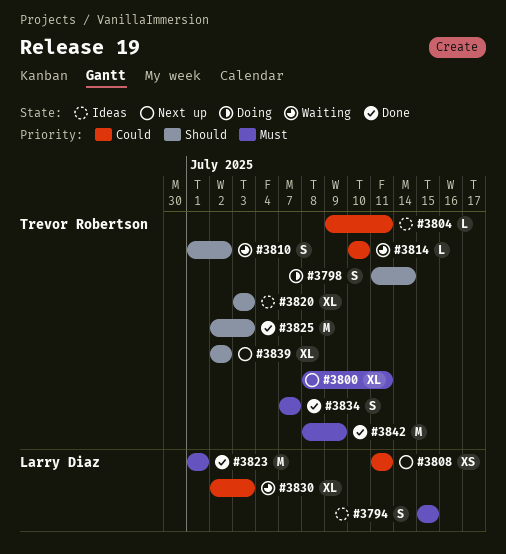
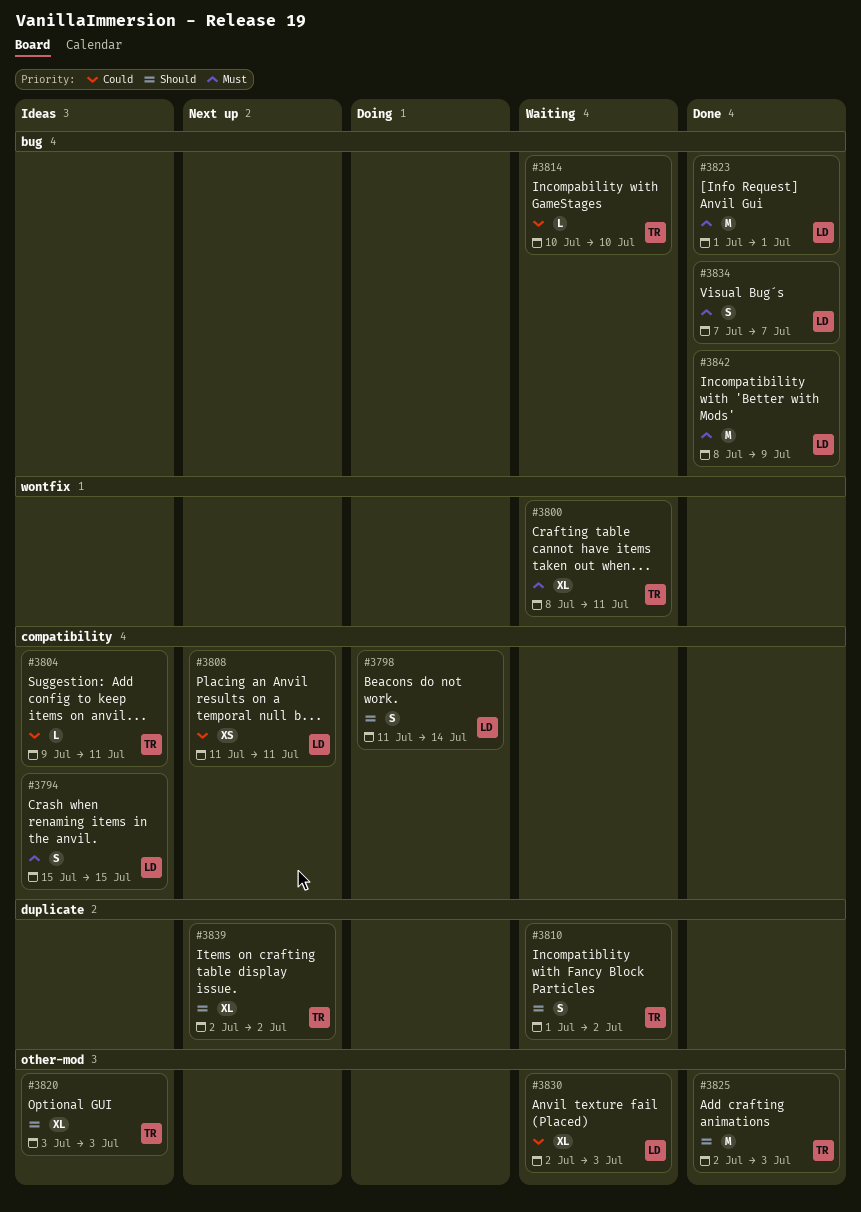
#3798, owner: Trevor Robertson -> Larry Diaz
#3800, status: Next up -> Waiting
#3834, owner: Trevor Robertson -> Larry Diaz
#3842, owner: Trevor Robertson -> Larry Diaz

